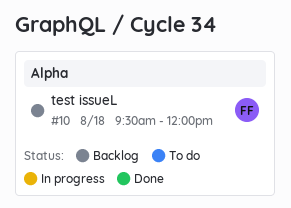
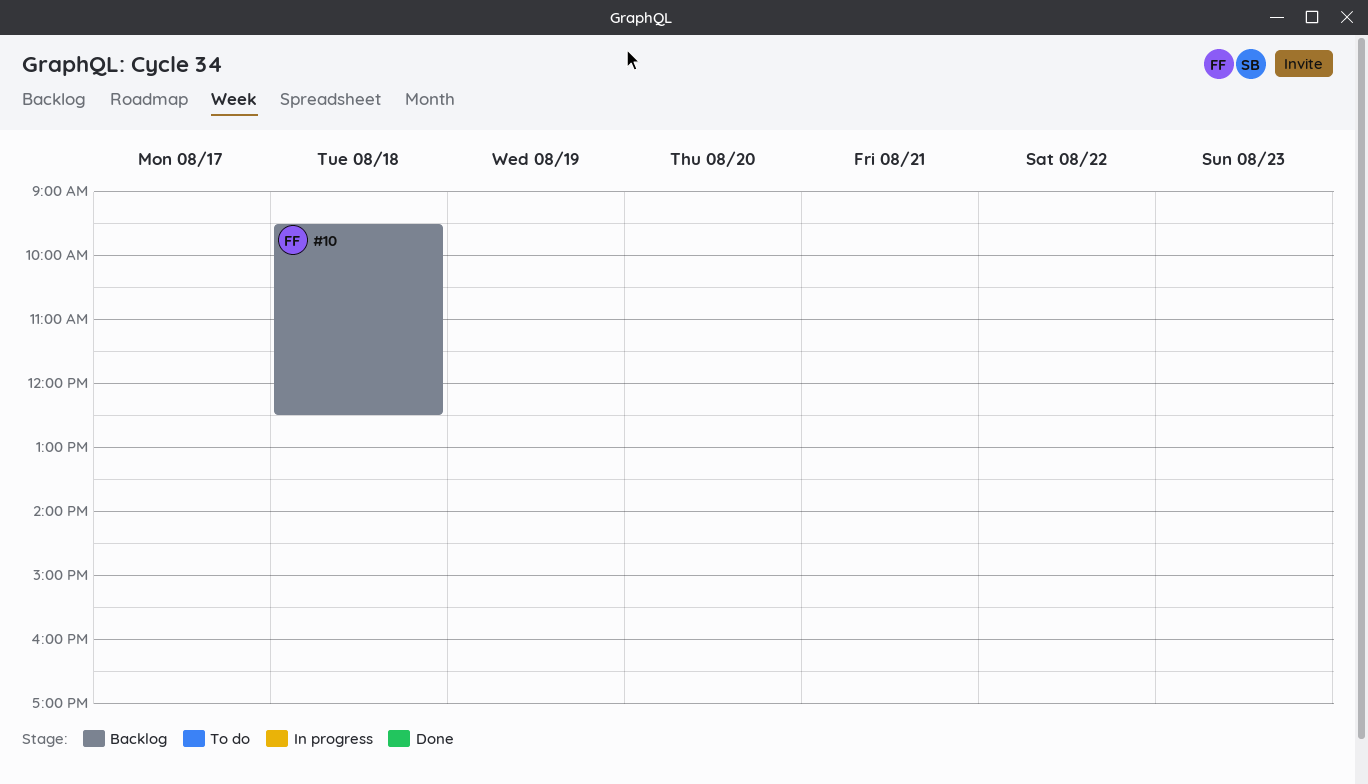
#10, ends: 12:00 -> 12:30

